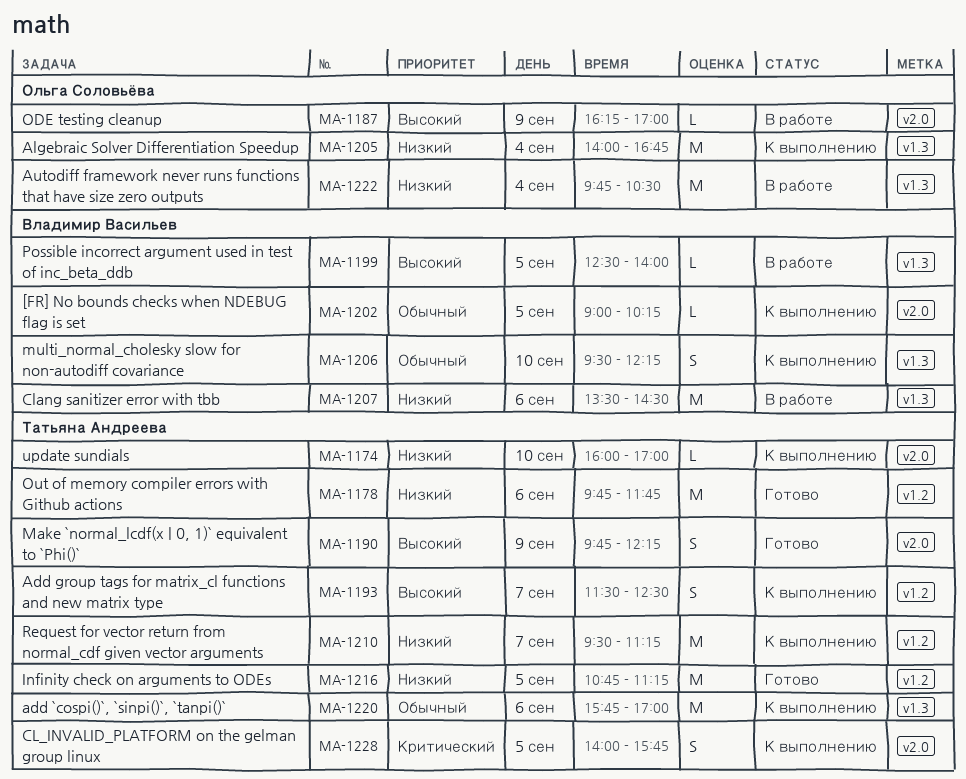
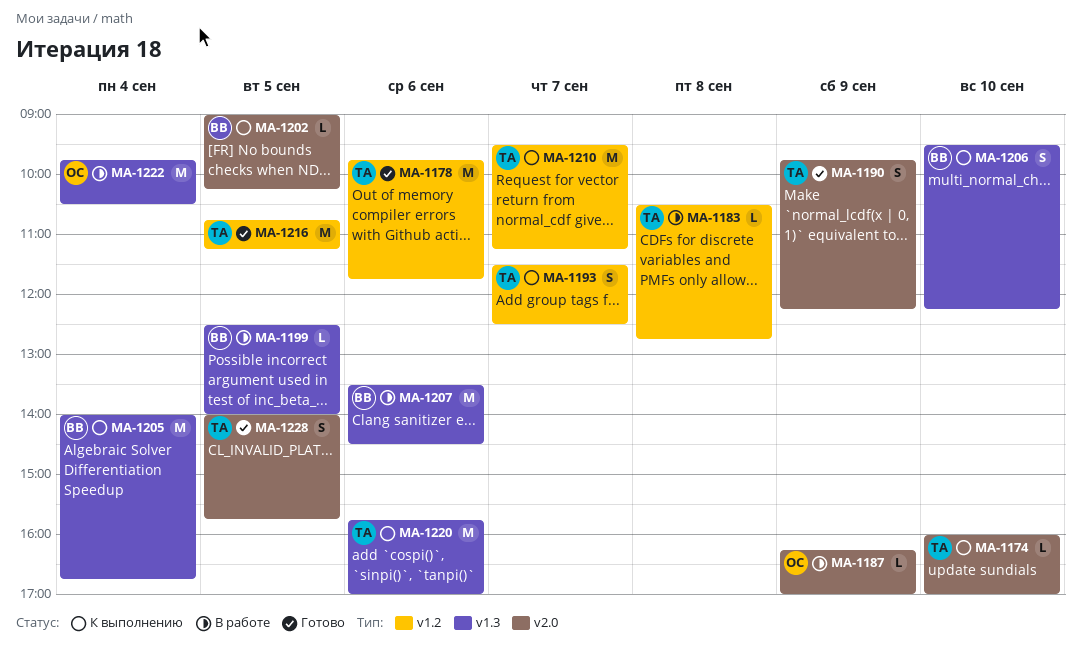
MA-1183: none -> present
MA-1205, owner: Ольга Соловьёва -> Владимир Васильев
MA-1228, status: К выполнению -> Готово

